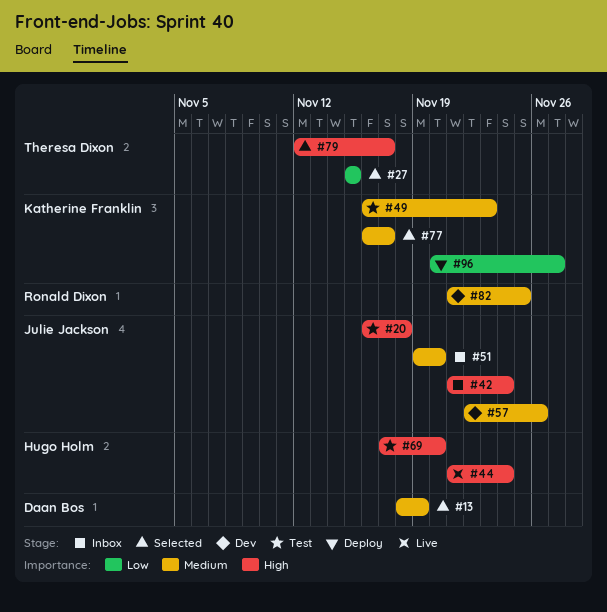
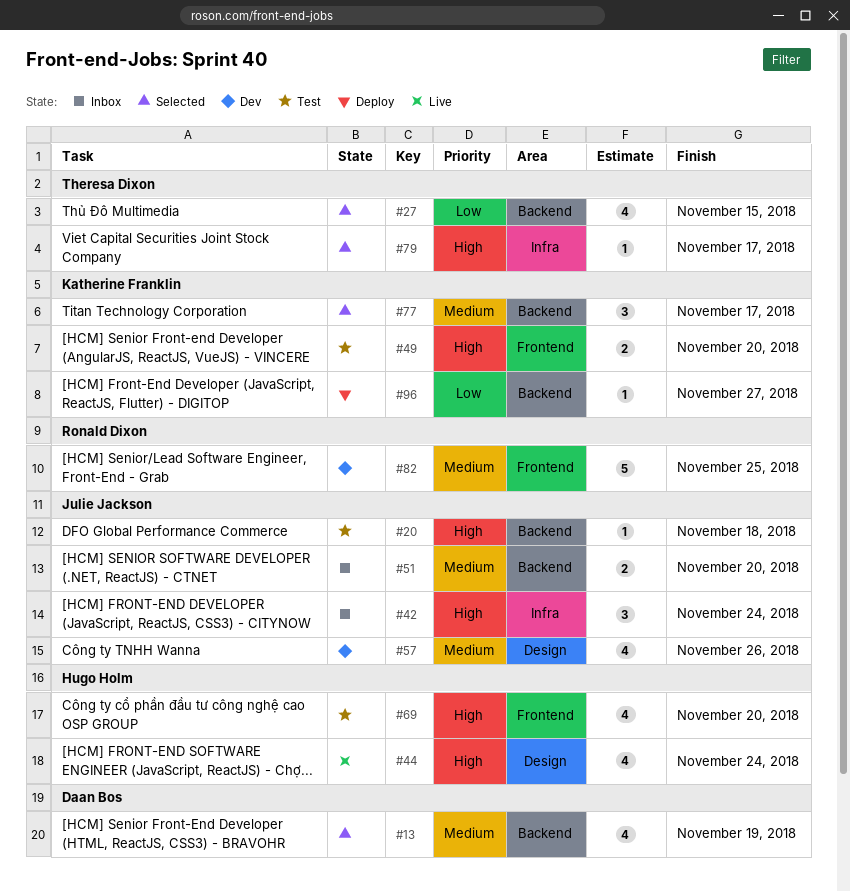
#49, priority: Medium -> High
#49, due: Nov 23 -> Nov 20

